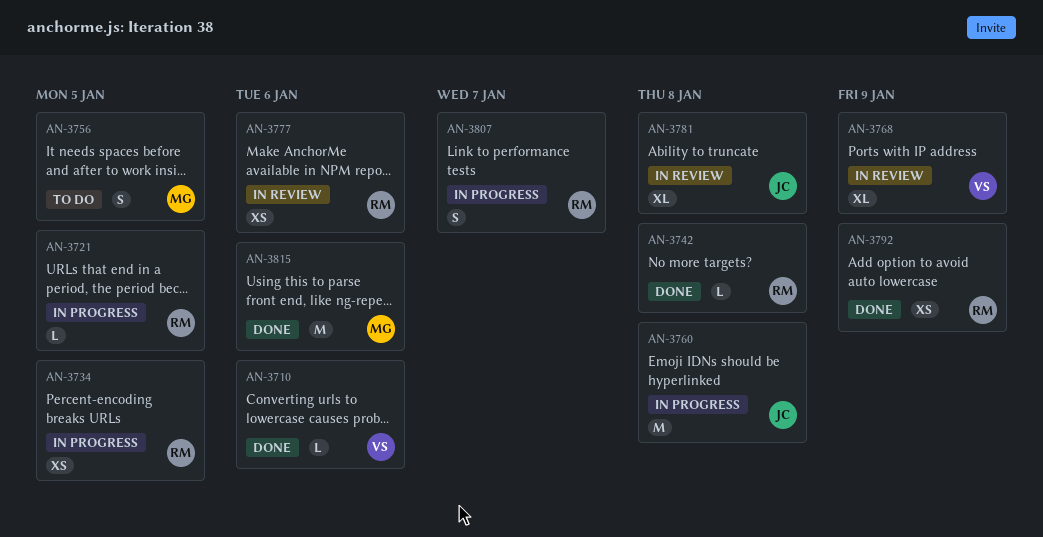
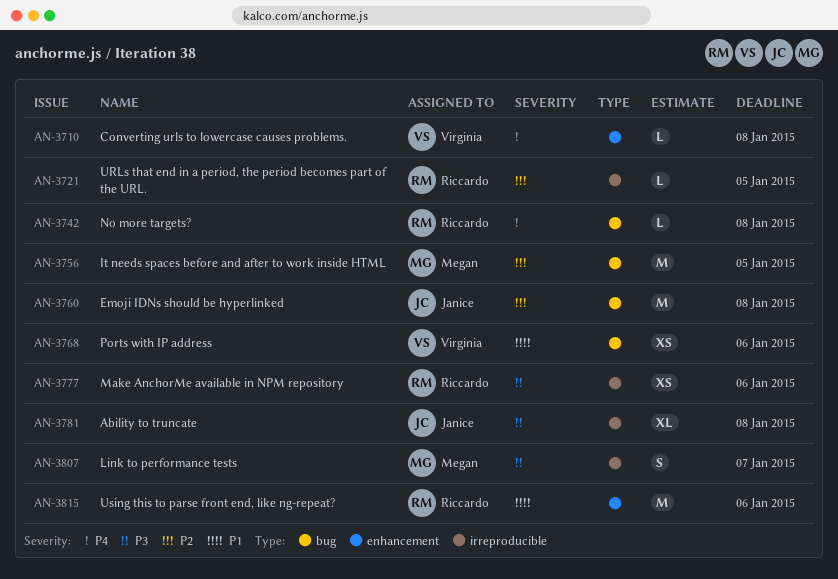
AN-3710, due: Jan 6 -> Jan 8
AN-3734: present -> none
AN-3756, estimate: S -> M
AN-3768, estimate: XL -> XS
AN-3768, due: Jan 9 -> Jan 6
AN-3792: present -> none
AN-3807, owner: Riccardo -> Megan
AN-3815, owner: Megan -> Riccardo

